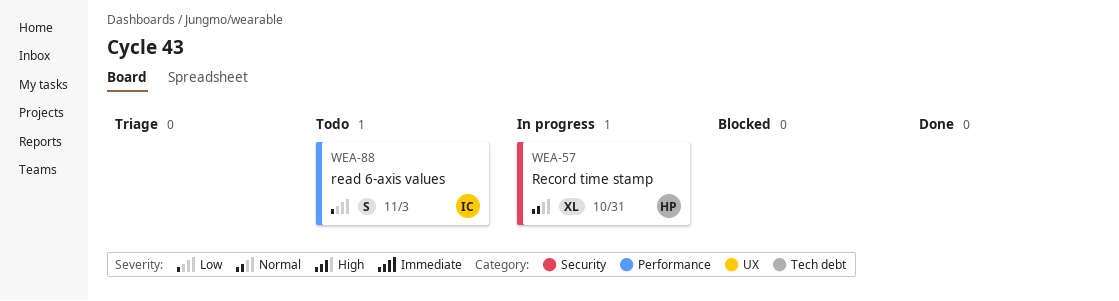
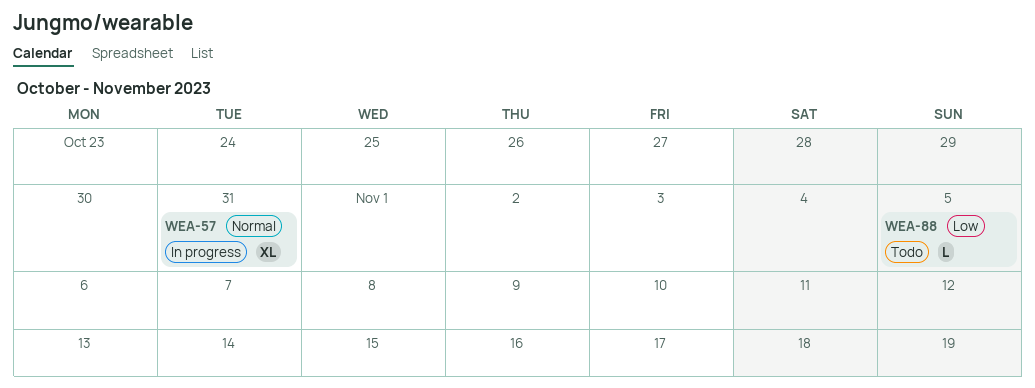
WEA-88, estimate: S -> L
WEA-88, due: Nov 3 -> Nov 5

